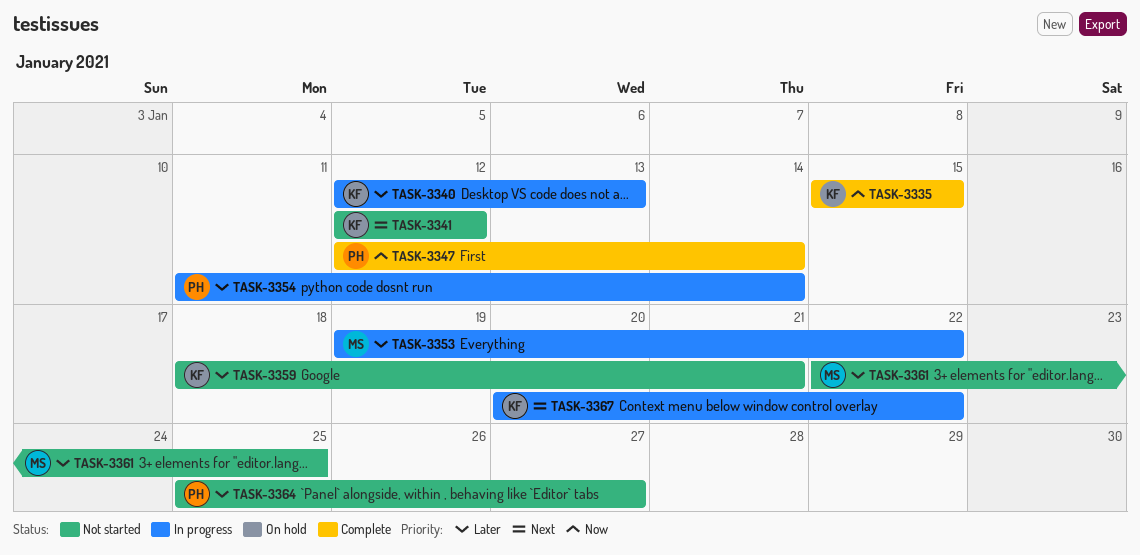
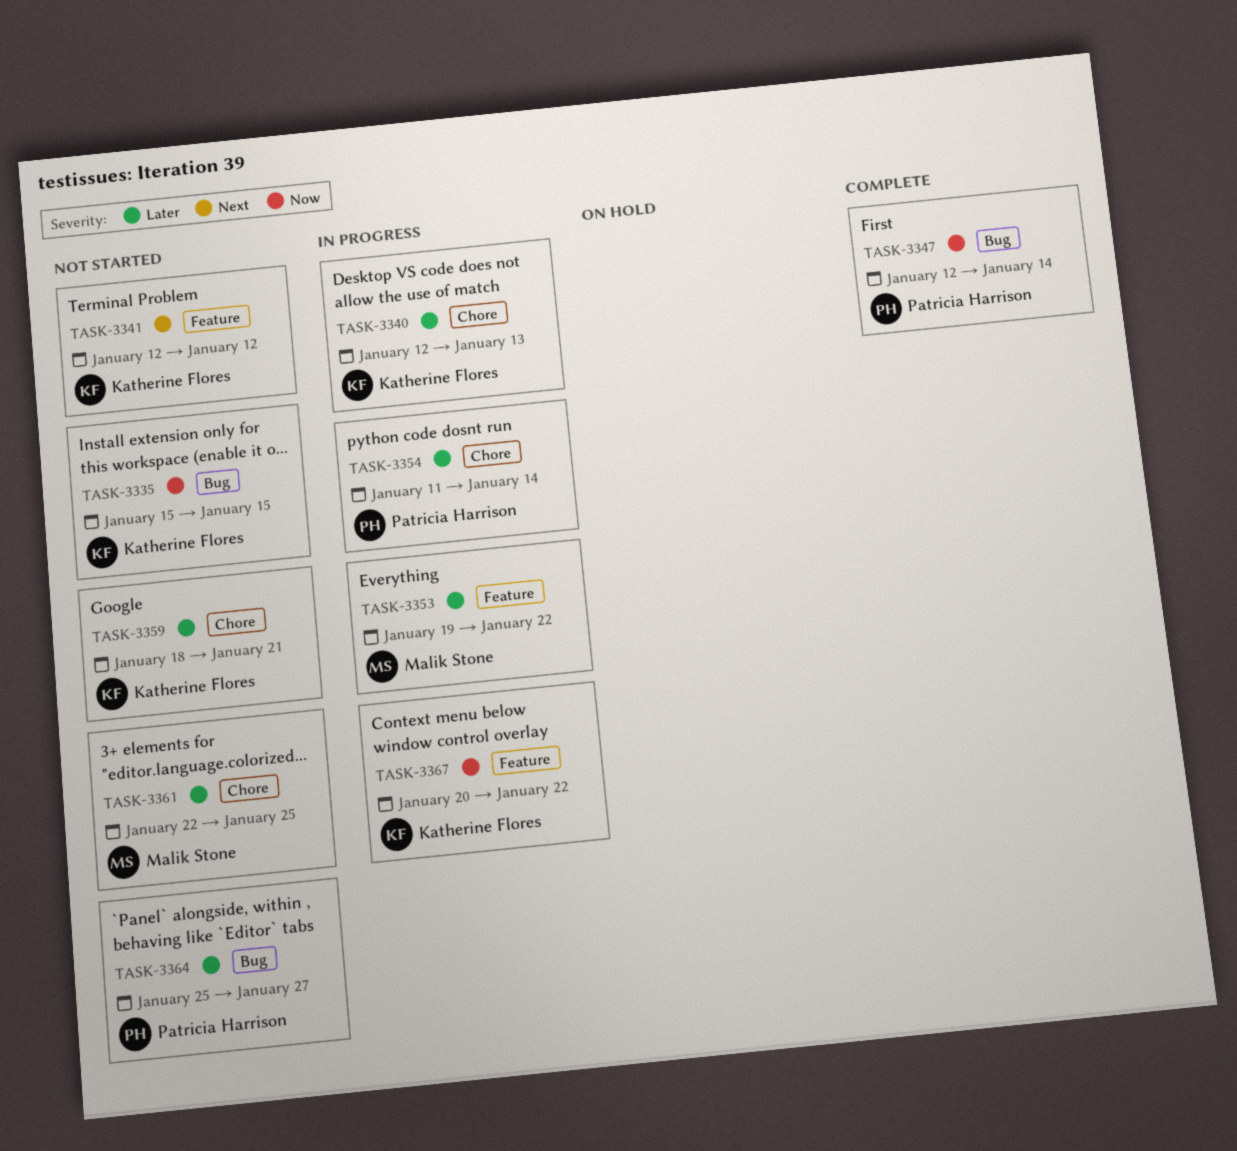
TASK-3335, status: Complete -> Not started
TASK-3367, priority: Next -> Now

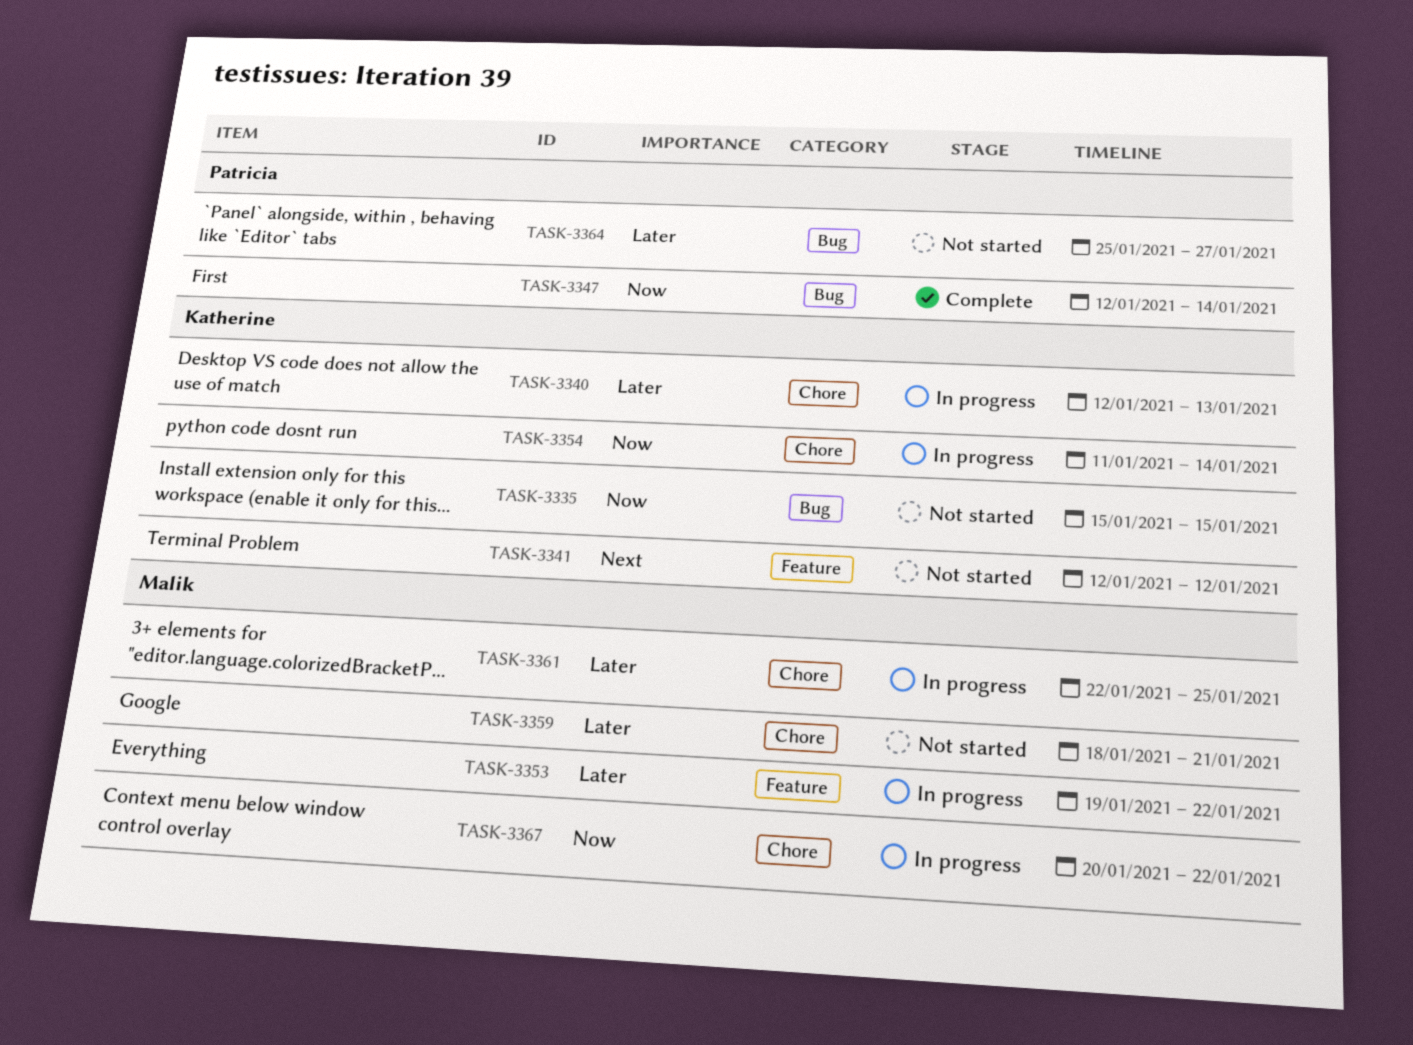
TASK-3354, owner: Patricia Harrison -> Katherine Flores
TASK-3354, priority: Later -> Now
TASK-3359, owner: Katherine Flores -> Malik Stone
TASK-3361, status: Not started -> In progress
TASK-3367, owner: Katherine Flores -> Malik Stone
TASK-3367, label: Feature -> Chore

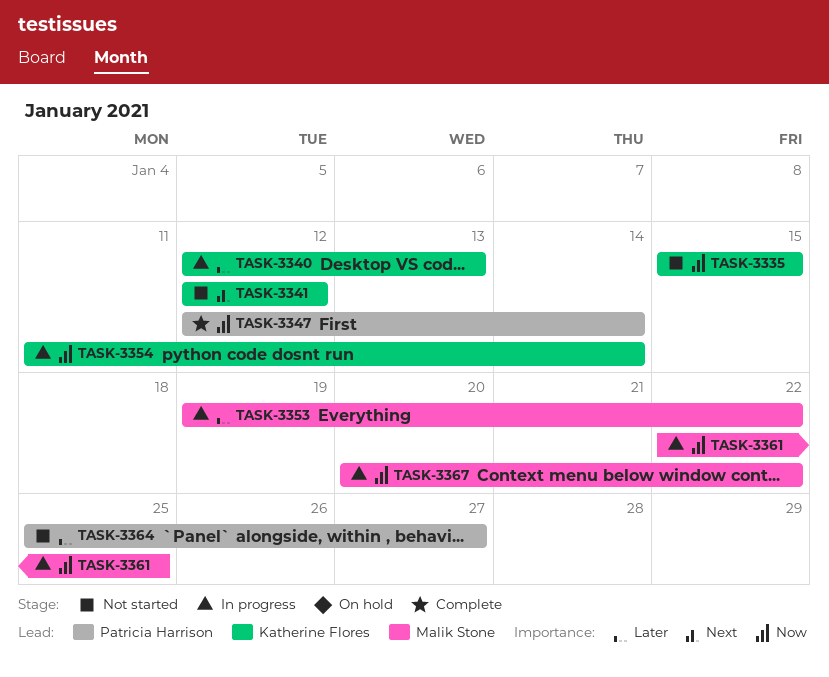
TASK-3359: present -> none
TASK-3361, priority: Later -> Now

